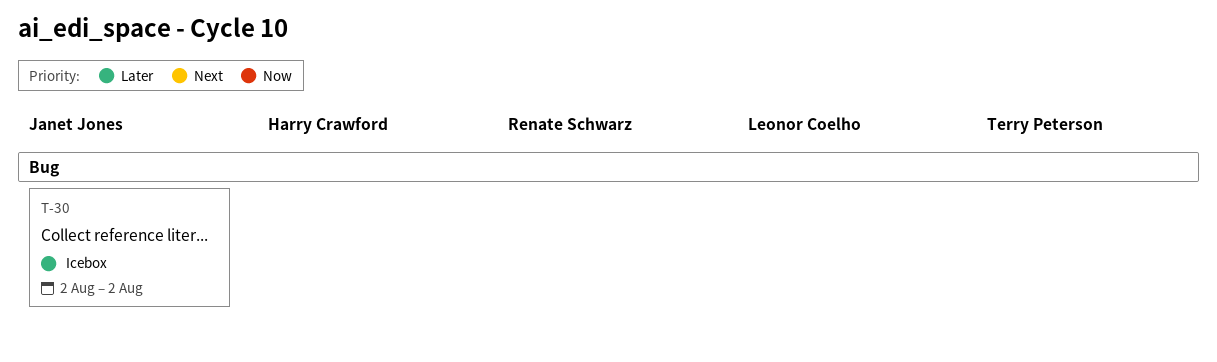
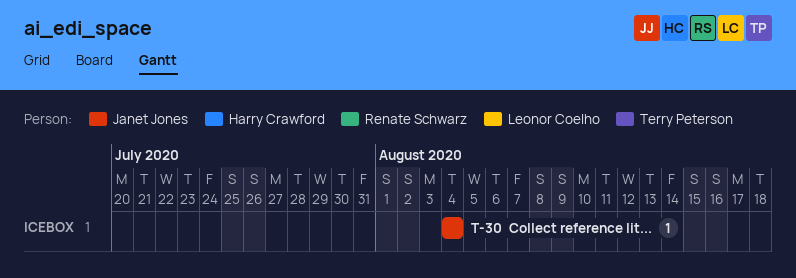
T-30, start: Aug 2 -> Aug 4
T-30, due: Aug 2 -> Aug 4

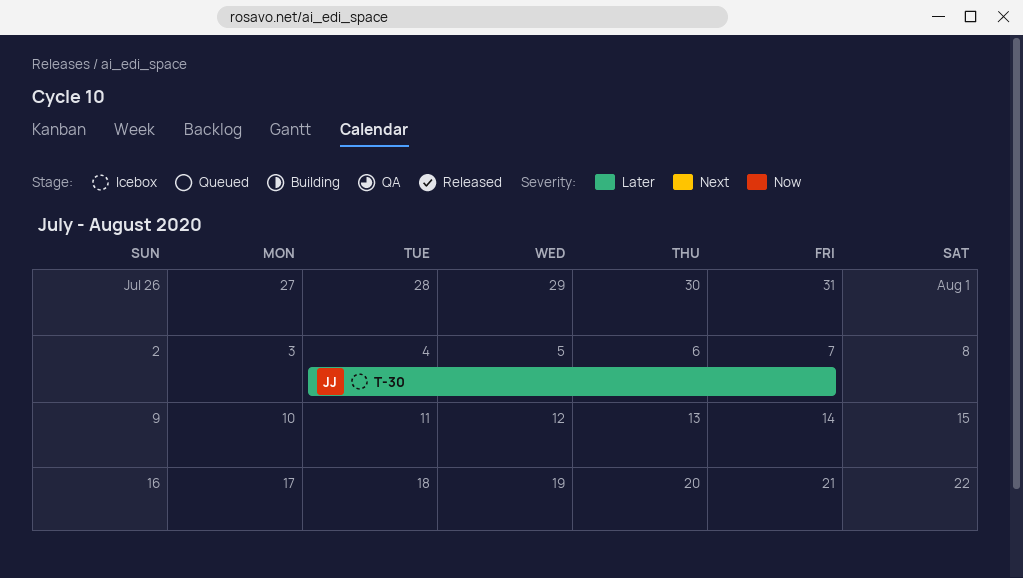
T-30, due: Aug 4 -> Aug 7

